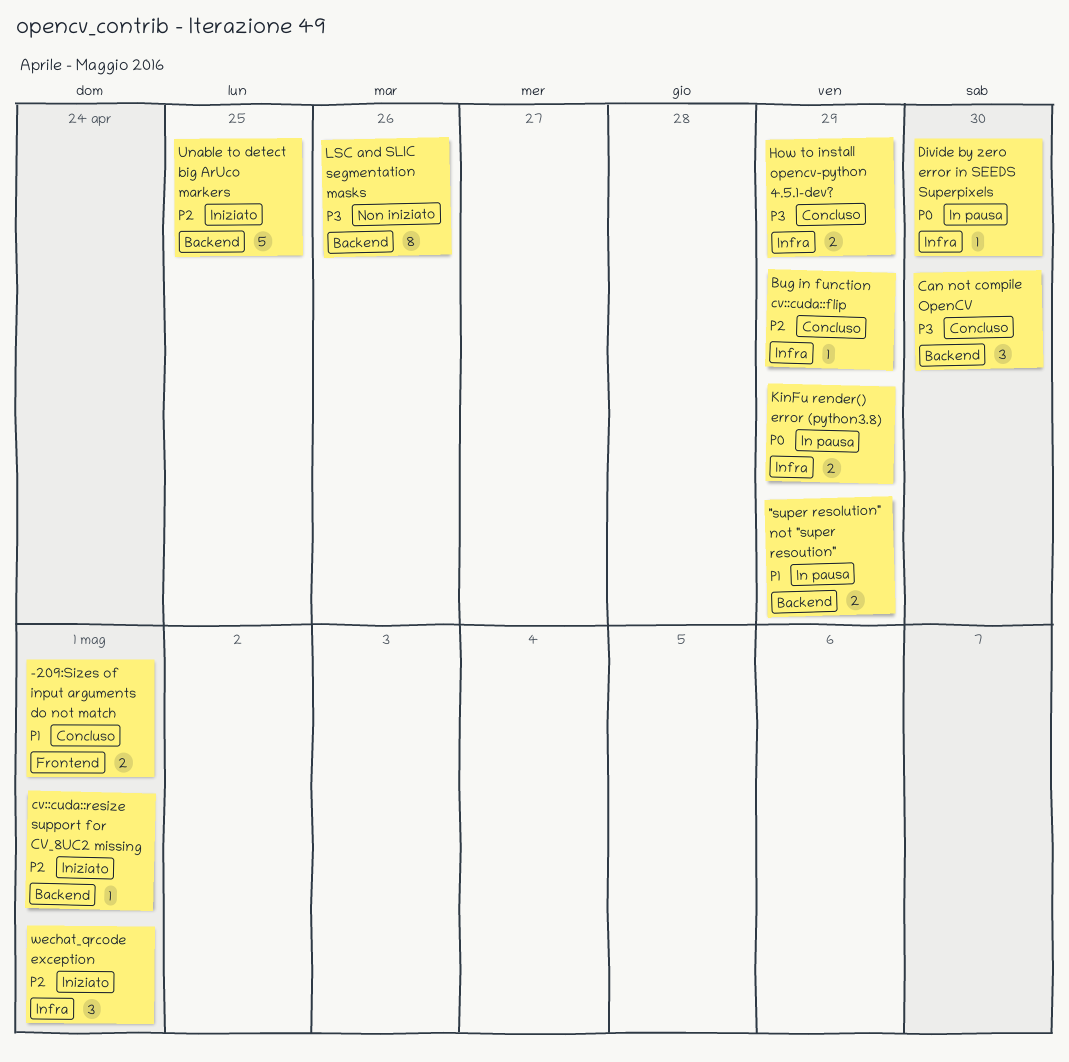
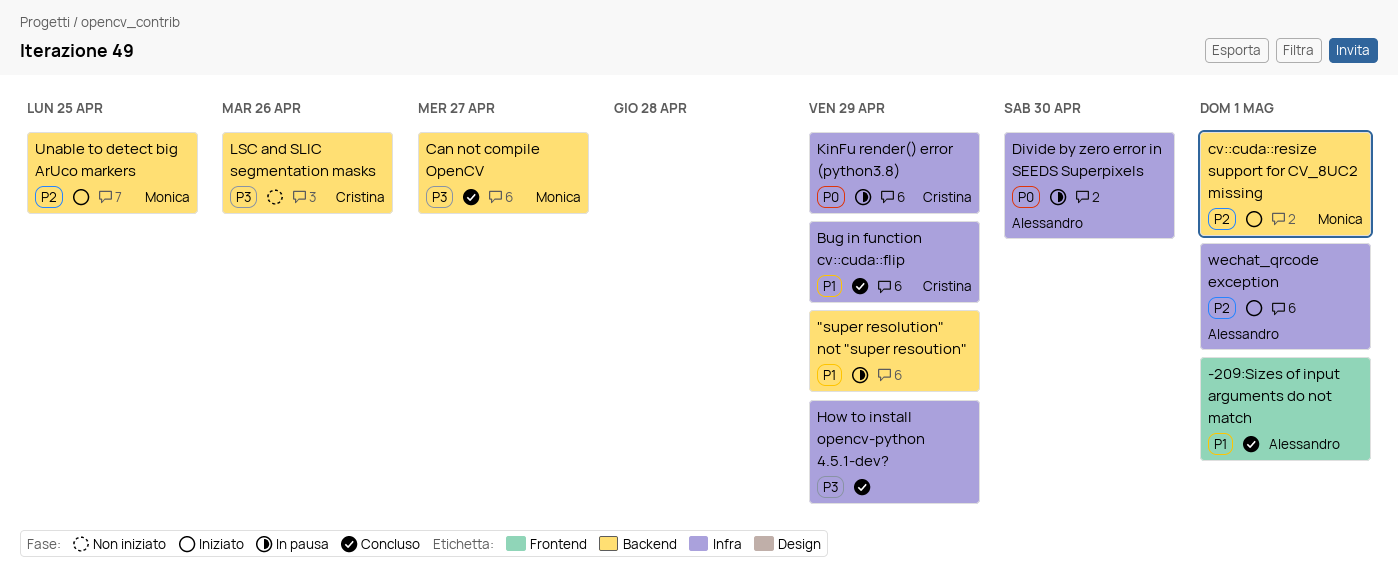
Bug in function cv::cuda::flip, priority: P2 -> P1
Can not compile OpenCV, due: Apr 30 -> Apr 27

